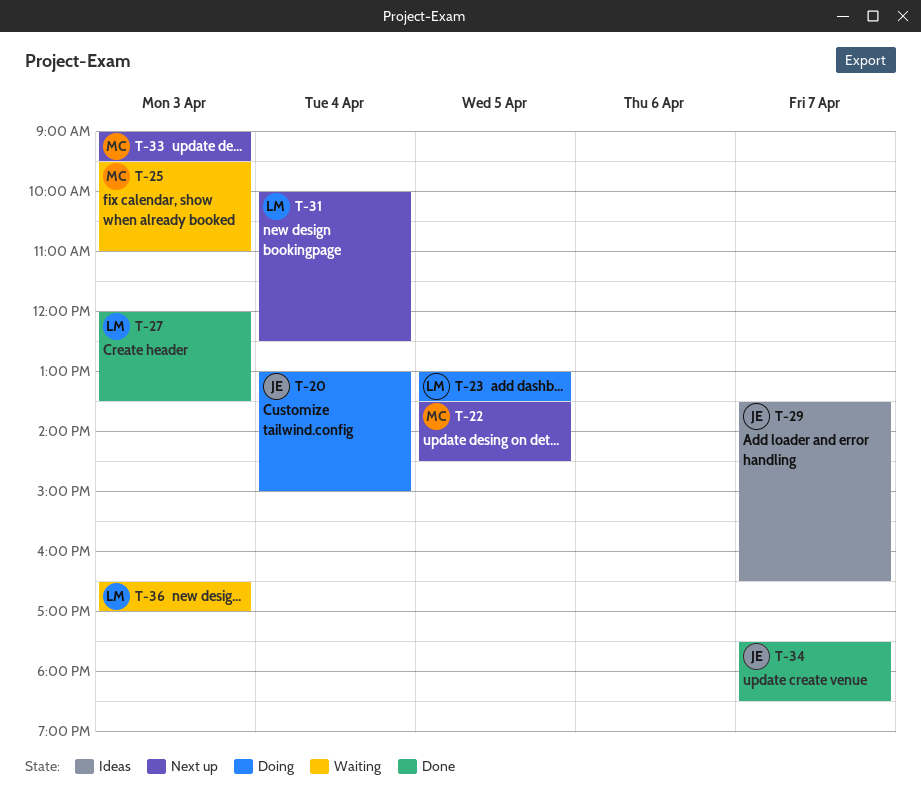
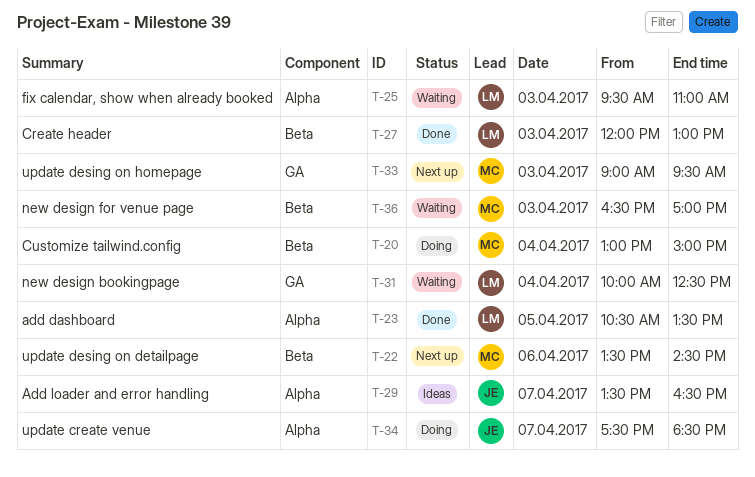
T-20, owner: JE -> MC
T-22, day: Apr 5 -> Apr 6
T-23, status: Doing -> Done
T-23, begins: 13:00 -> 10:30
T-25, owner: MC -> LM
T-27, ends: 13:30 -> 13:00
T-31, status: Next up -> Waiting
T-34, status: Done -> Doing
T-36, owner: LM -> MC

